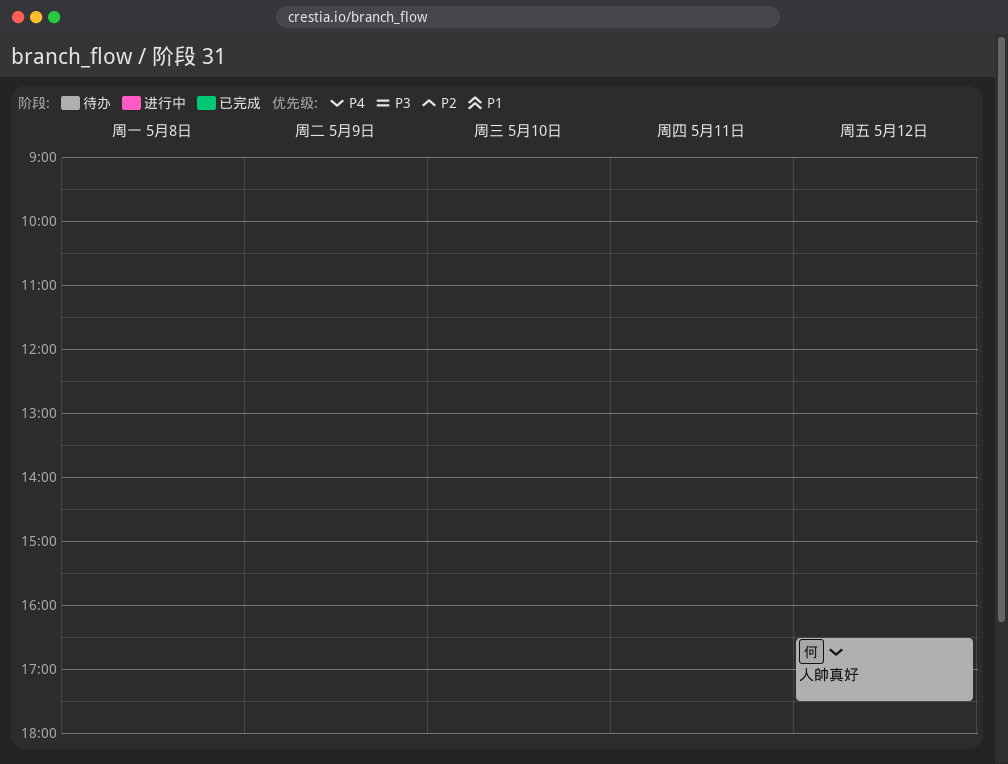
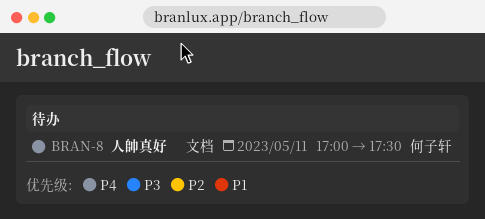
人帥真好, day: May 12 -> May 11
人帥真好, begins: 16:30 -> 17:00

